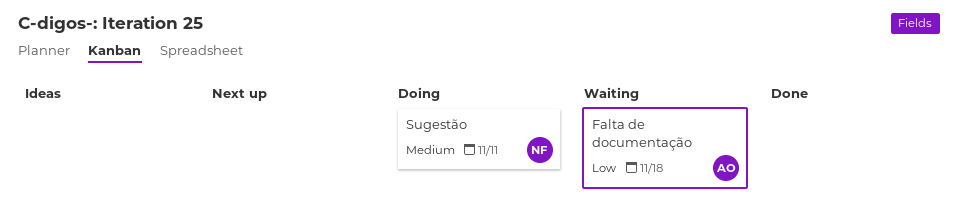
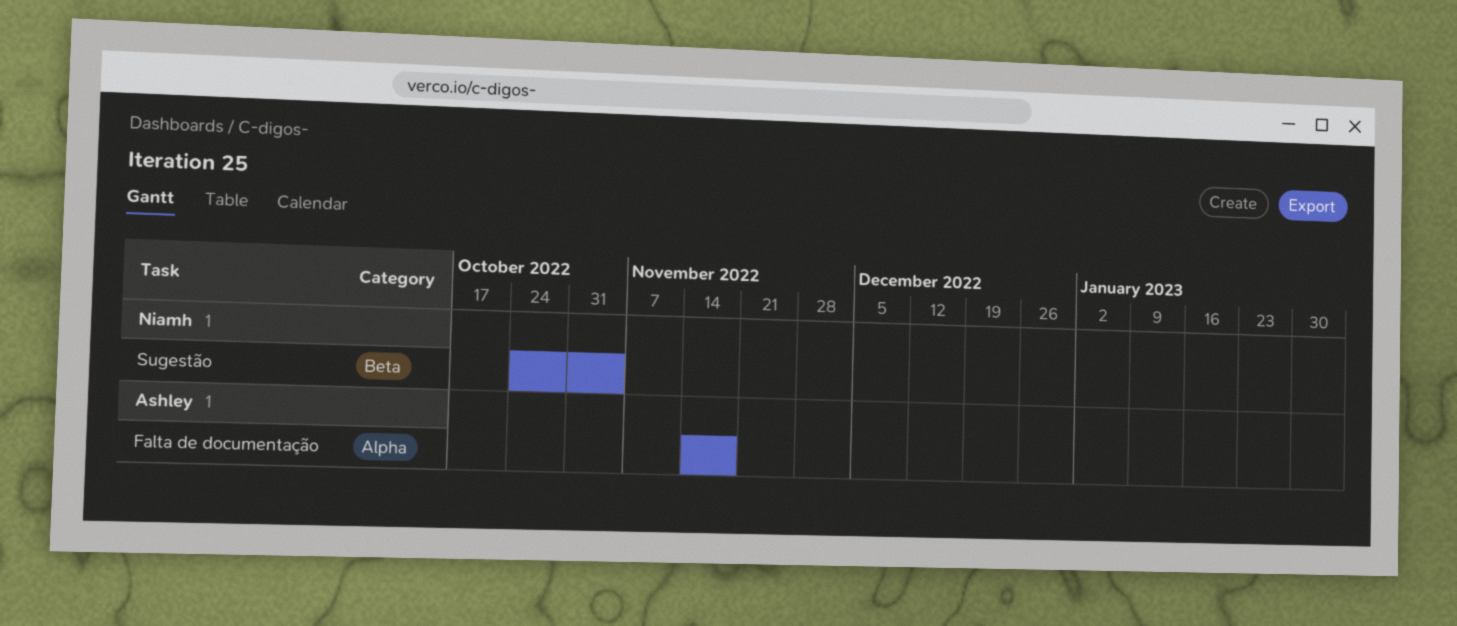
Sugestão, due: Nov 11 -> Nov 4

